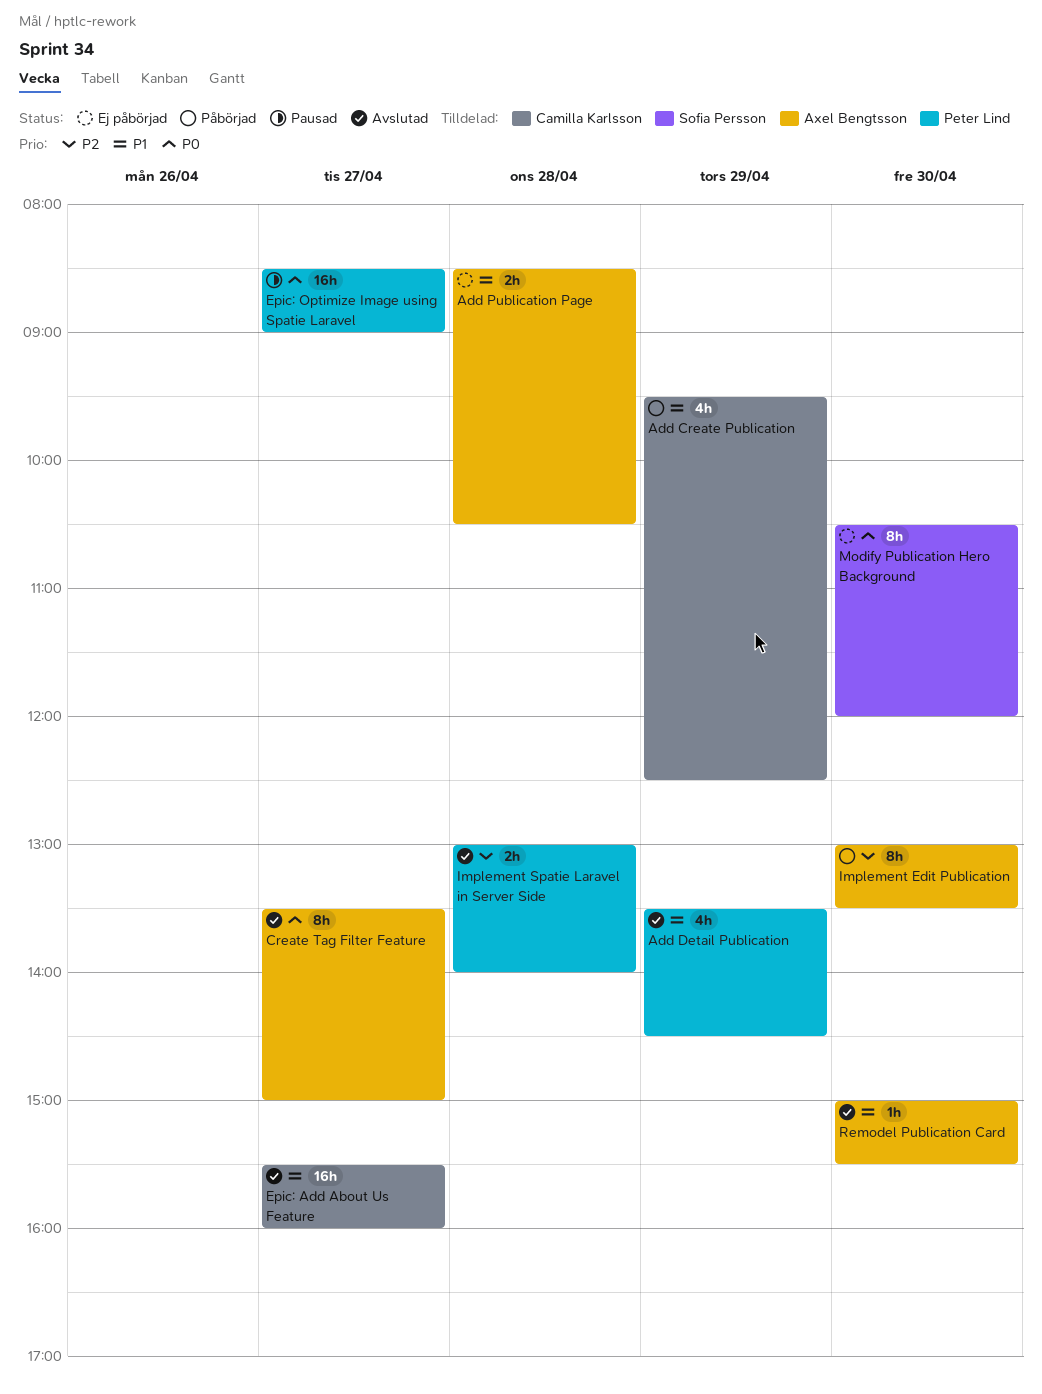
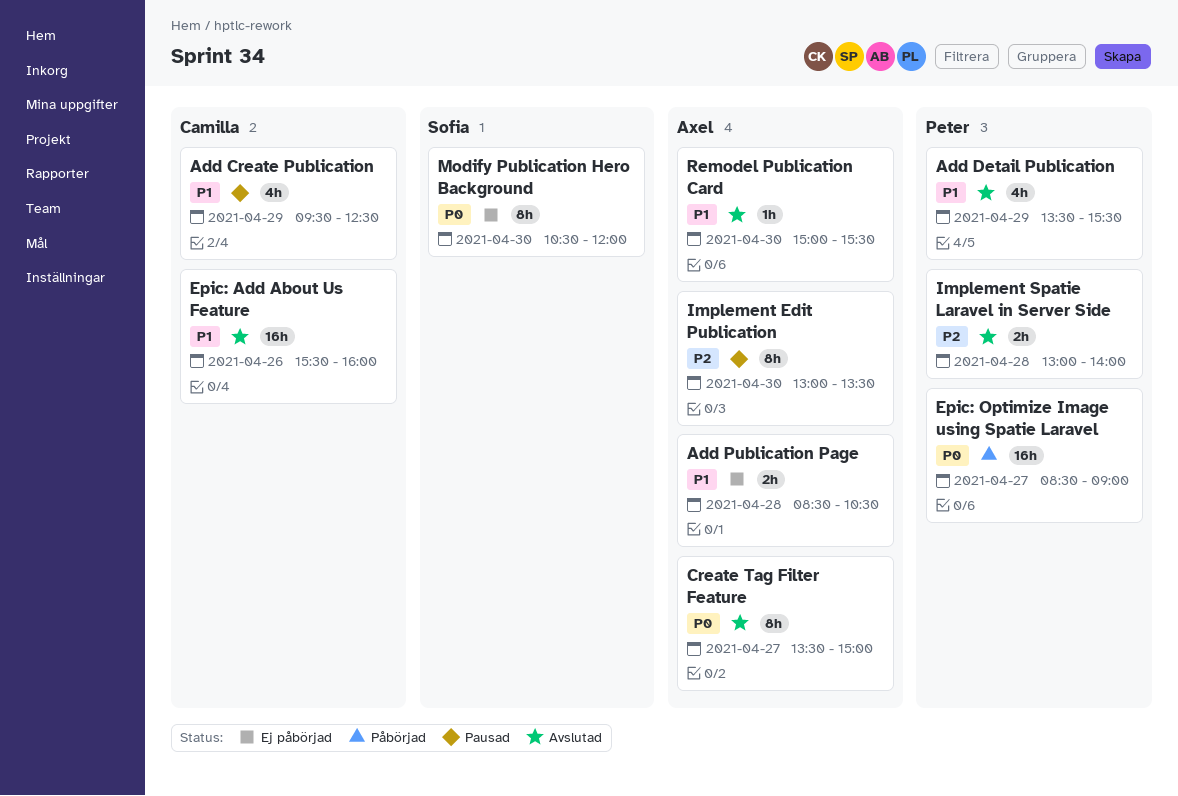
Add Create Publication, status: Påbörjad -> Pausad
Add Detail Publication, ends: 14:30 -> 15:30
Epic: Add About Us Feature, day: Apr 27 -> Apr 26
Epic: Optimize Image using Spatie Laravel, status: Pausad -> Påbörjad
Implement Edit Publication, status: Påbörjad -> Pausad

